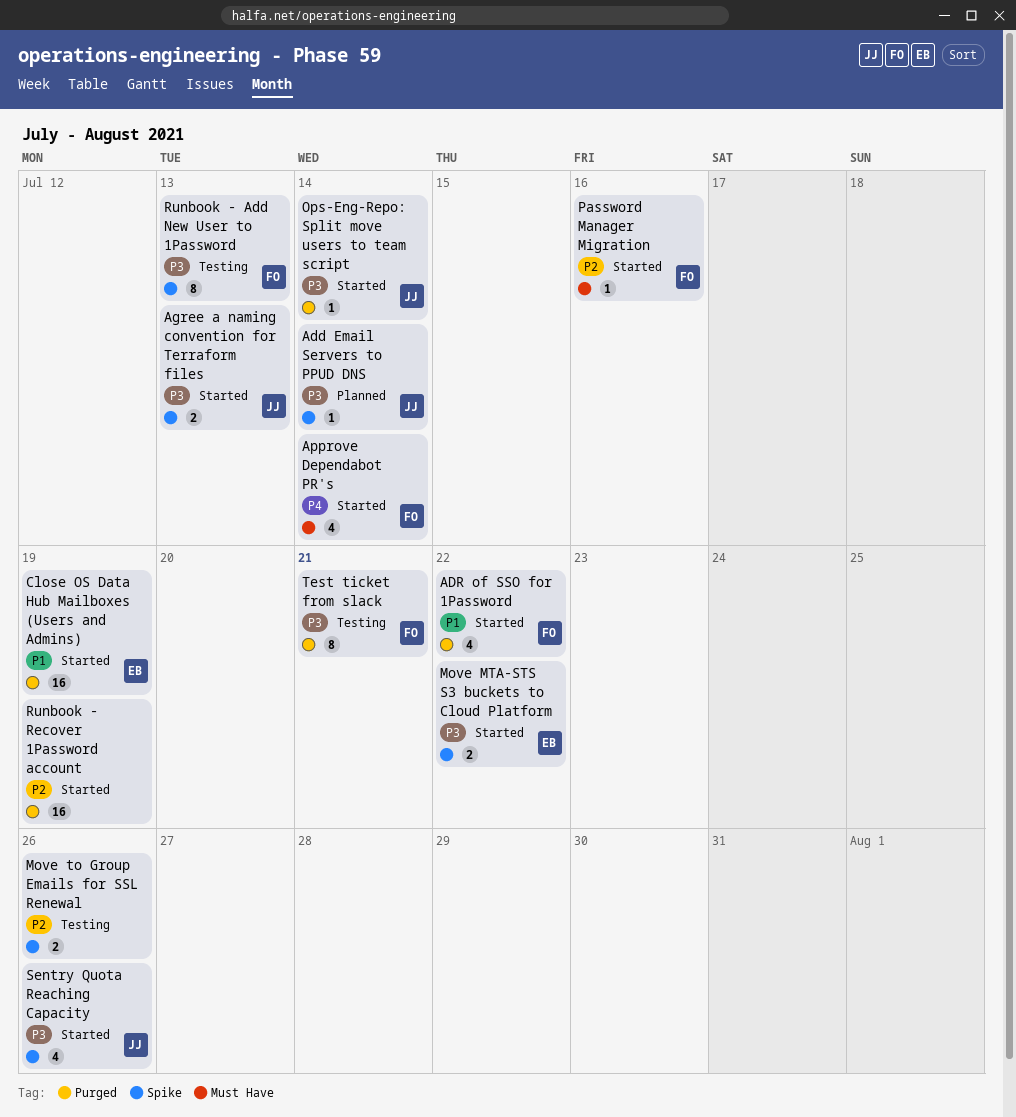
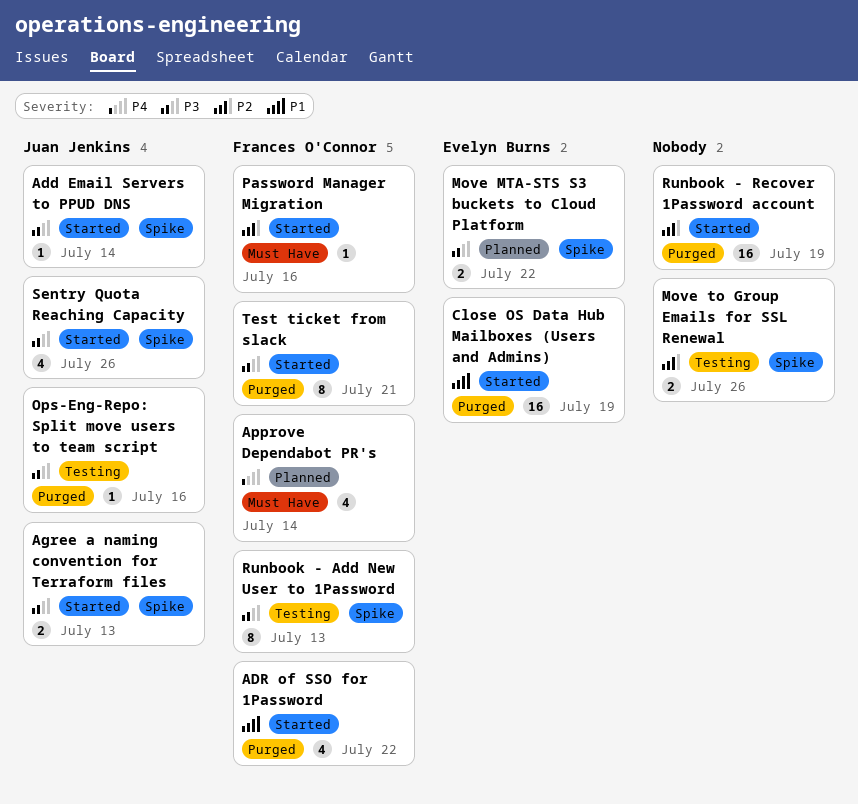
Add Email Servers to PPUD DNS, status: Planned -> Started
Approve Dependabot PR's, status: Started -> Planned
Move MTA-STS S3 buckets to Cloud Platform, status: Started -> Planned
Ops-Eng-Repo: Split move users to team script, status: Started -> Testing
Ops-Eng-Repo: Split move users to team script, due: Jul 14 -> Jul 16
Test ticket from slack, status: Testing -> Started

